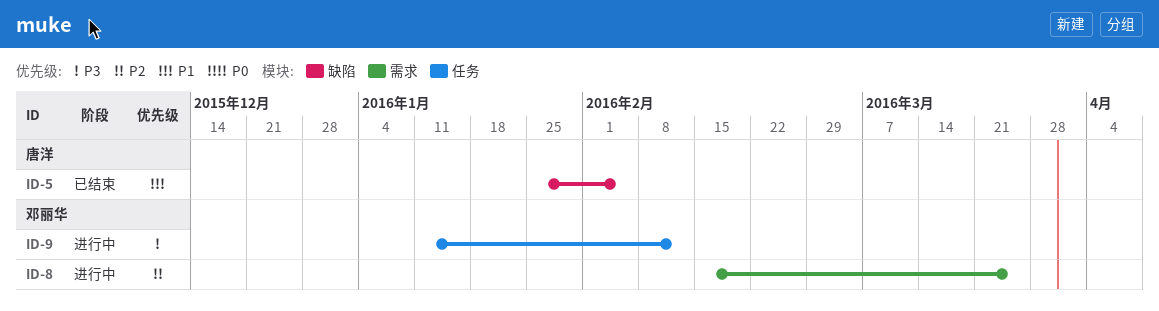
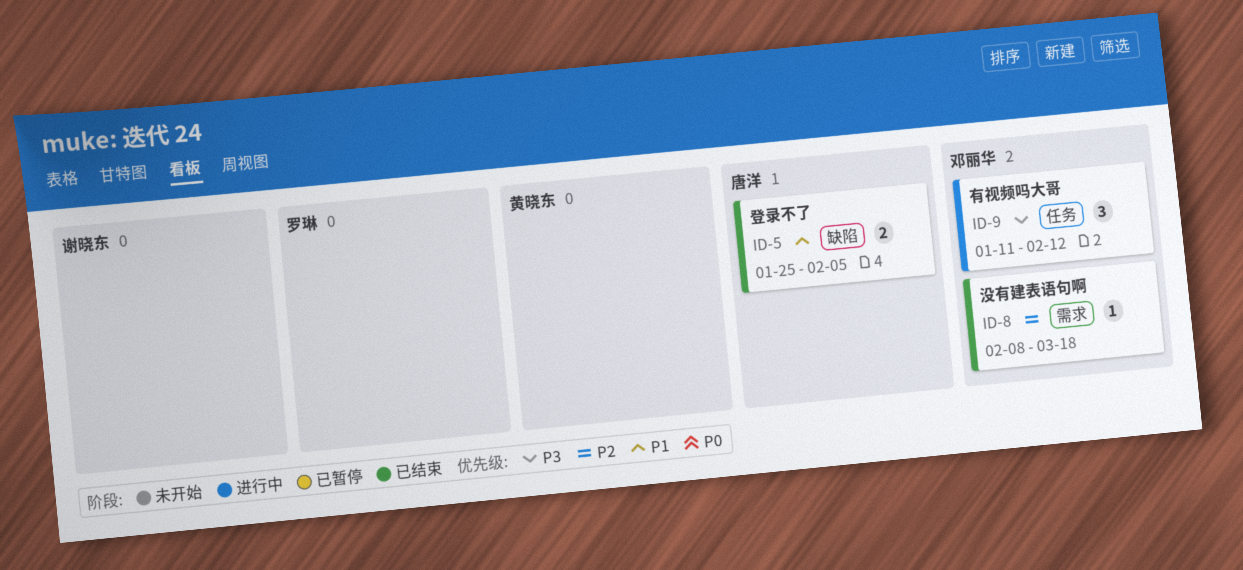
ID-8, status: 进行中 -> 已结束
ID-8, start: Feb 15 -> Feb 8
ID-8, due: Mar 25 -> Mar 18

